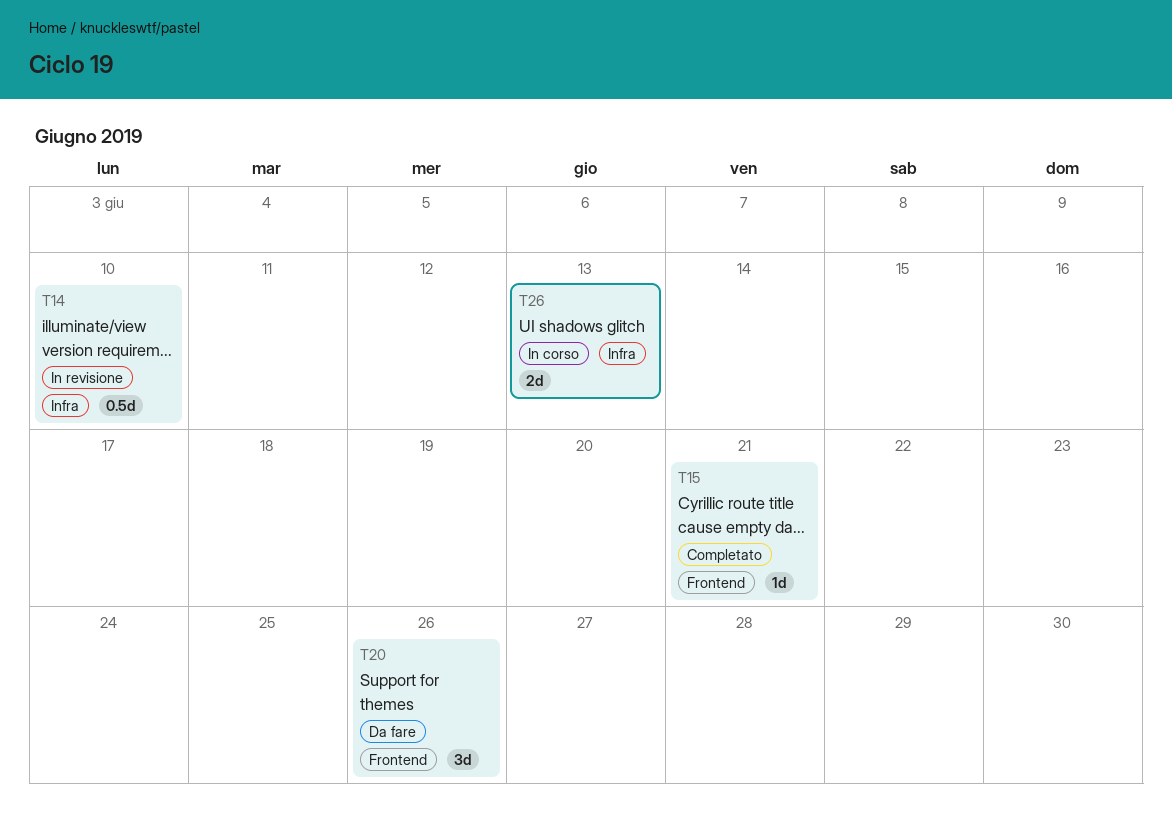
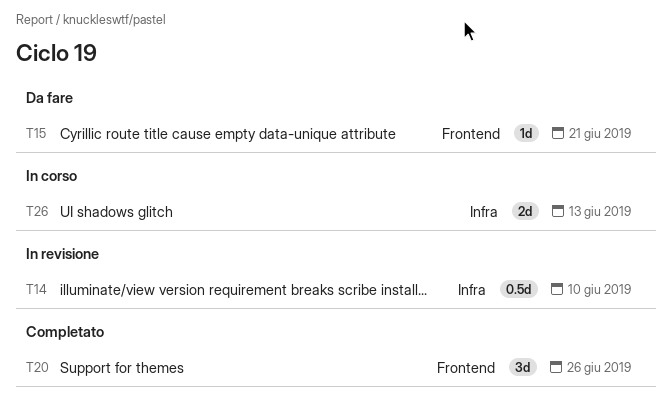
T15, status: Completato -> Da fare
T20, status: Da fare -> Completato

